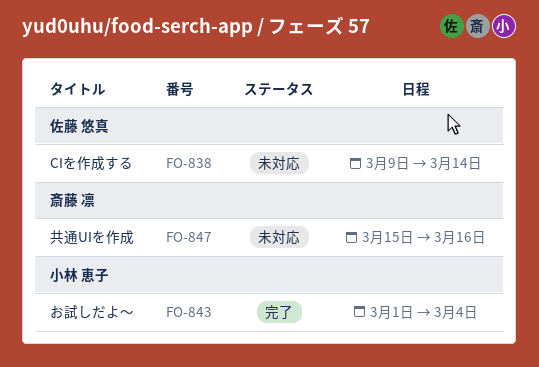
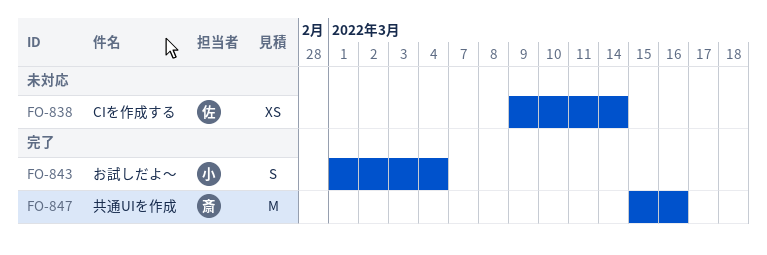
FO-847, status: 未対応 -> 完了

